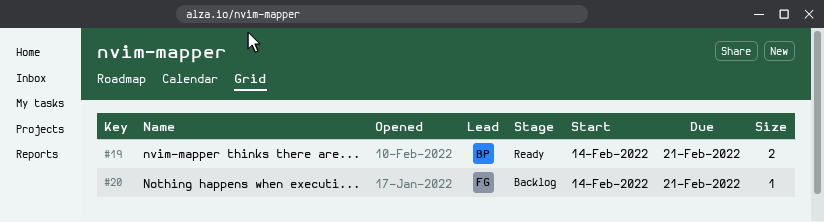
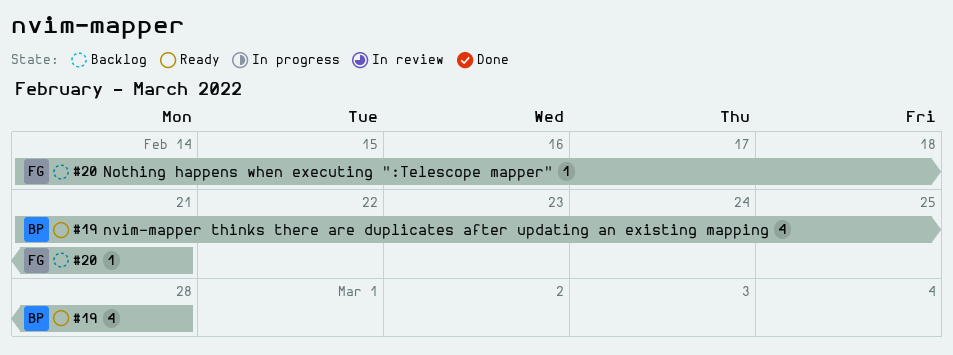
#19, estimate: 2 -> 4
#19, start: Feb 14 -> Feb 21
#19, due: Feb 21 -> Feb 28

